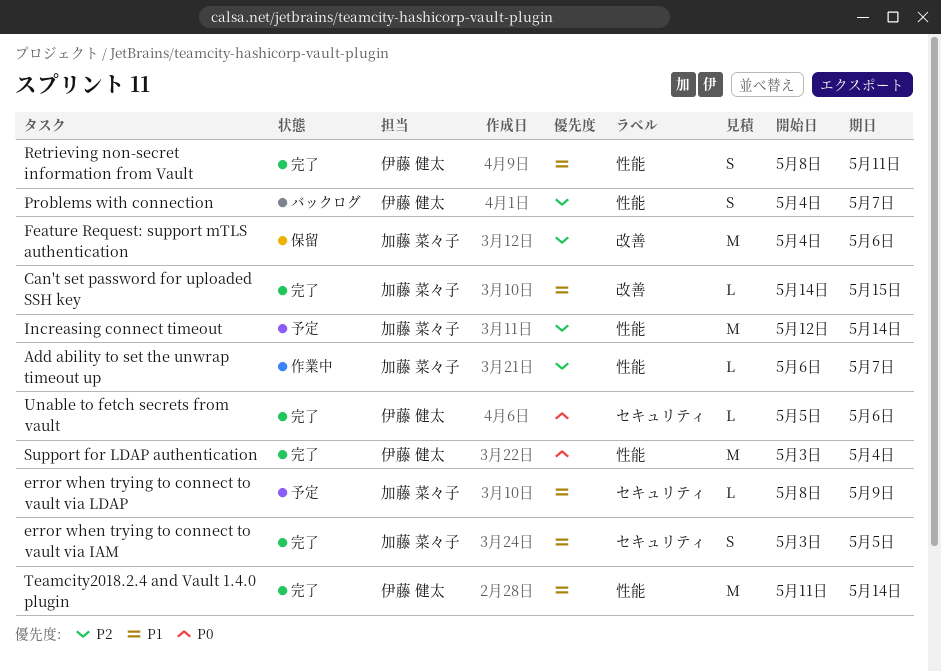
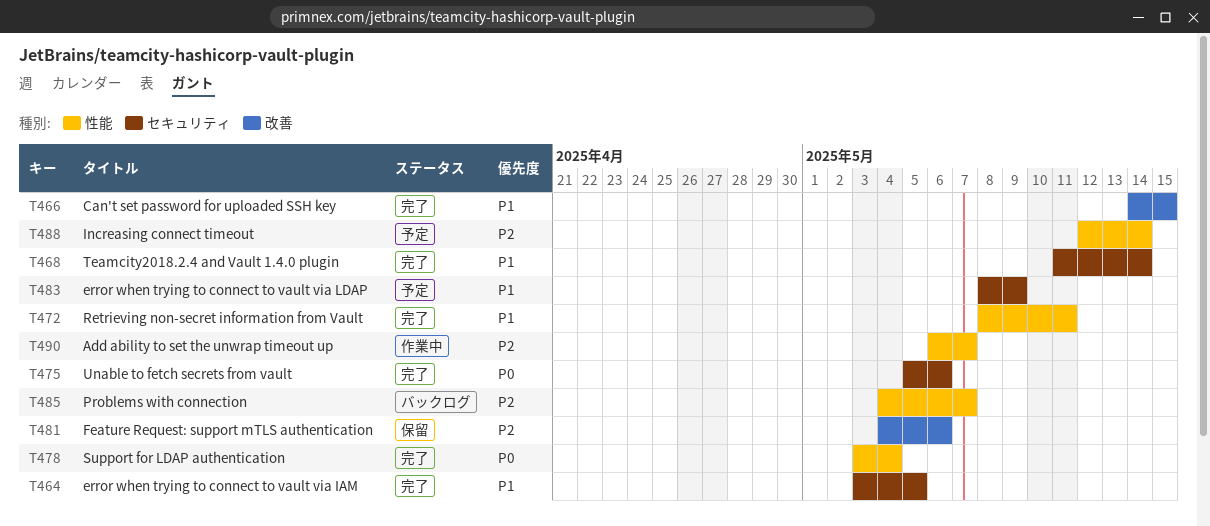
Teamcity2018.2.4 and Vault 1.4.0 plugin, label: 性能 -> セキュリティ

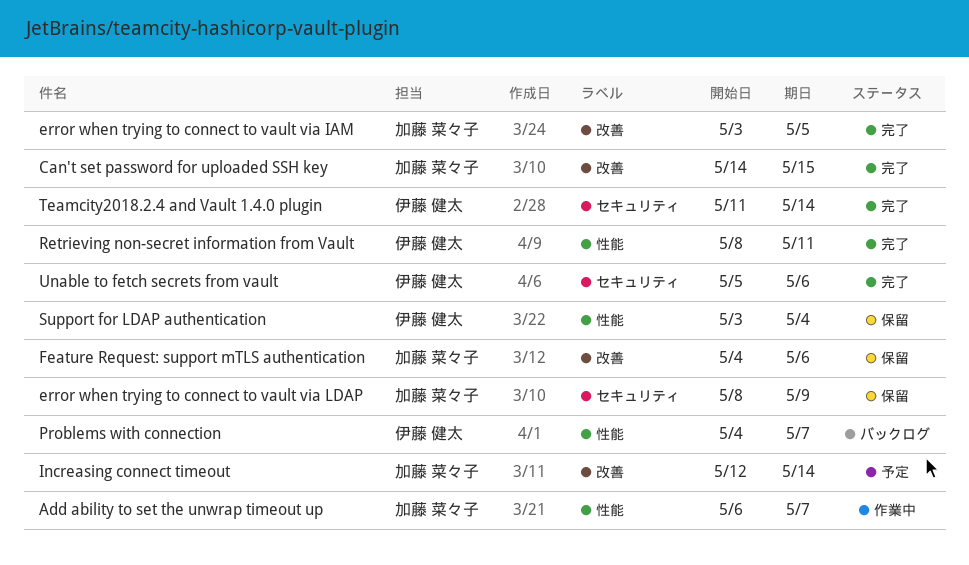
error when trying to connect to vault via IAM, label: セキュリティ -> 改善
error when trying to connect to vault via LDAP, status: 予定 -> 保留
Increasing connect timeout, label: 性能 -> 改善
Support for LDAP authentication, status: 完了 -> 保留

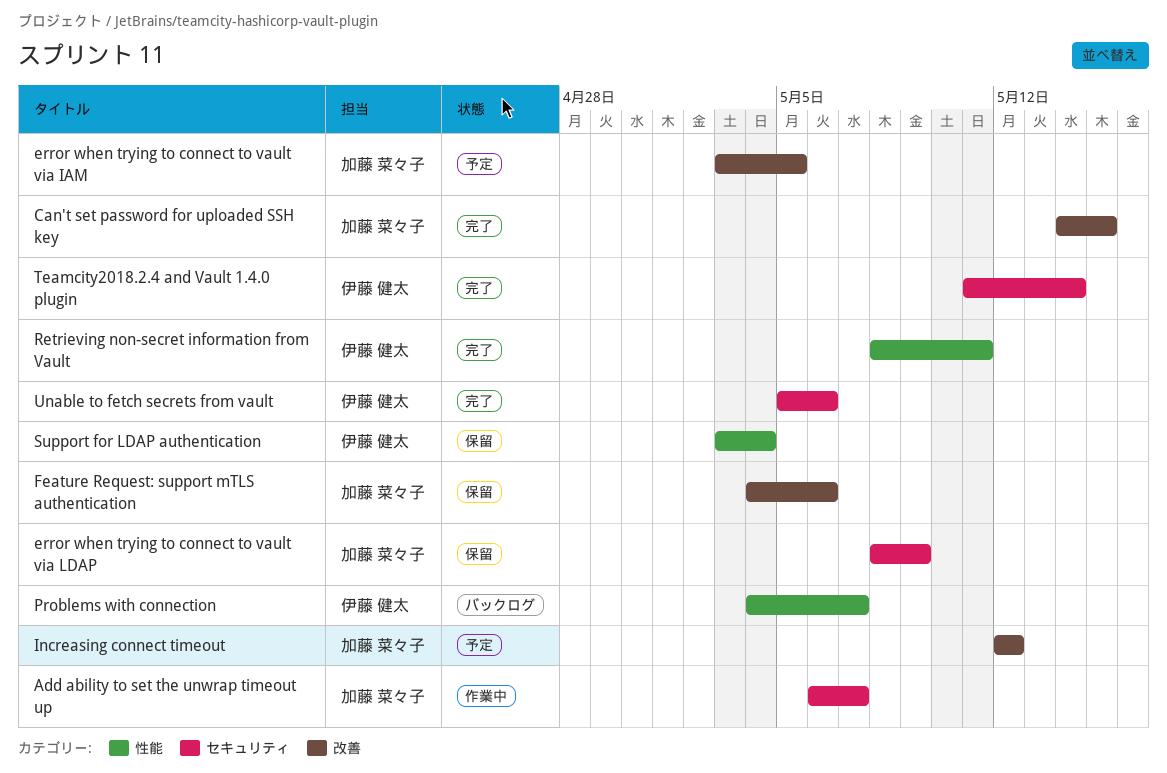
Add ability to set the unwrap timeout up, label: 性能 -> セキュリティ
error when trying to connect to vault via IAM, status: 完了 -> 予定
Increasing connect timeout, due: May 14 -> May 12

